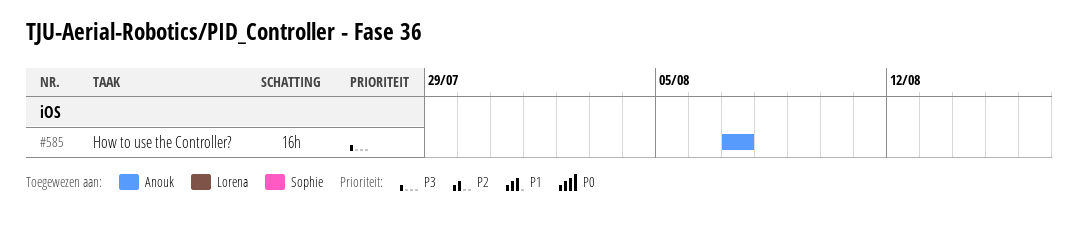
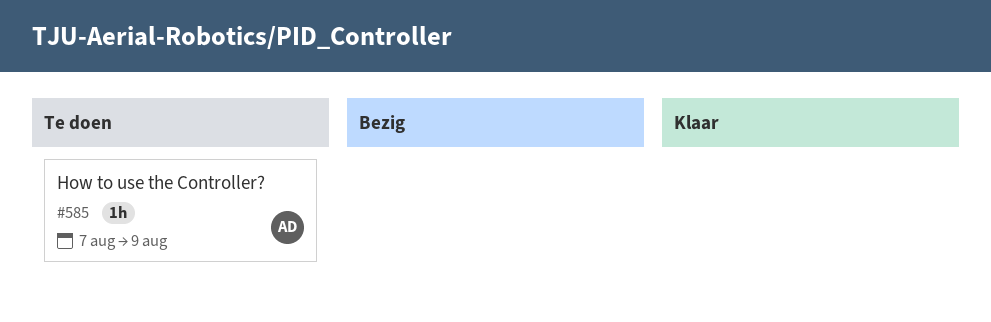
#585, estimate: 16h -> 1h
#585, due: Aug 7 -> Aug 9

